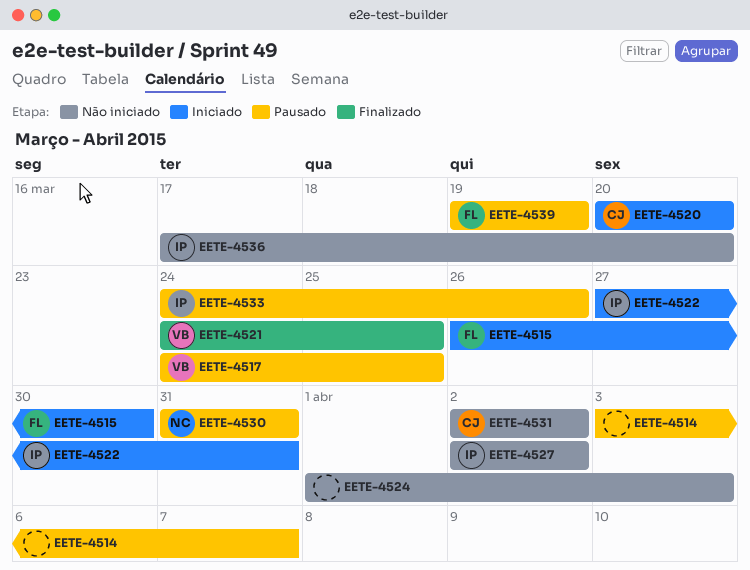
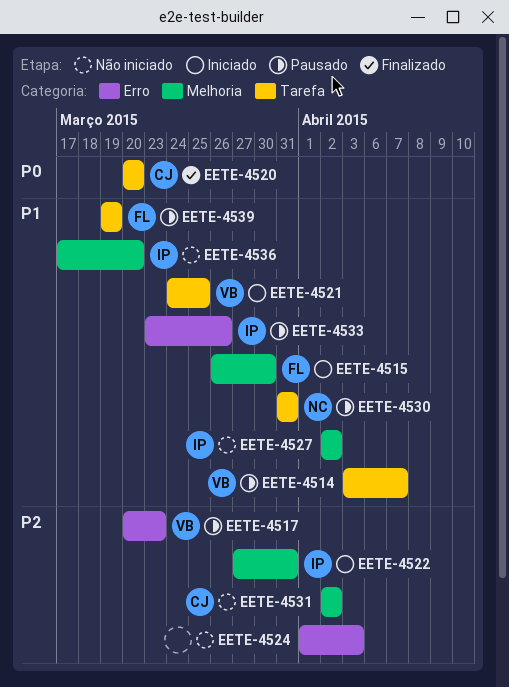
EETE-4514, owner: none -> VB
EETE-4517, start: Mar 24 -> Mar 20
EETE-4517, due: Mar 25 -> Mar 23
EETE-4520, status: Iniciado -> Finalizado
EETE-4521, status: Finalizado -> Iniciado
EETE-4533, start: Mar 24 -> Mar 23

